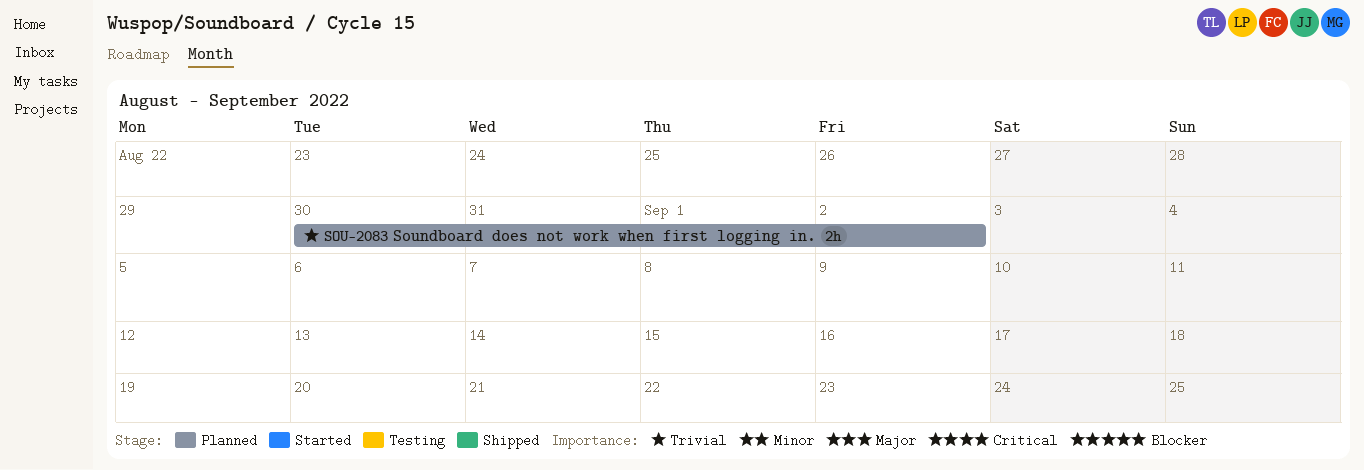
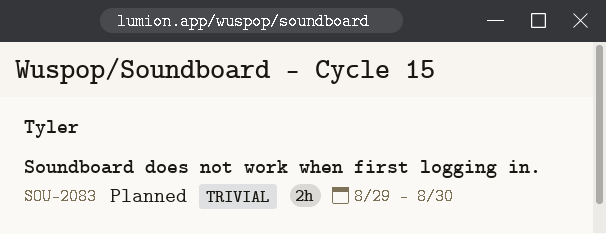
SOU-2083, start: Aug 30 -> Aug 29
SOU-2083, due: Sep 2 -> Aug 30

